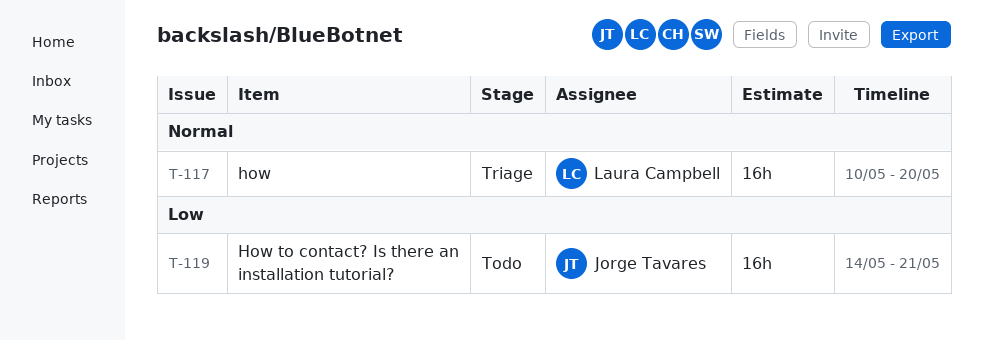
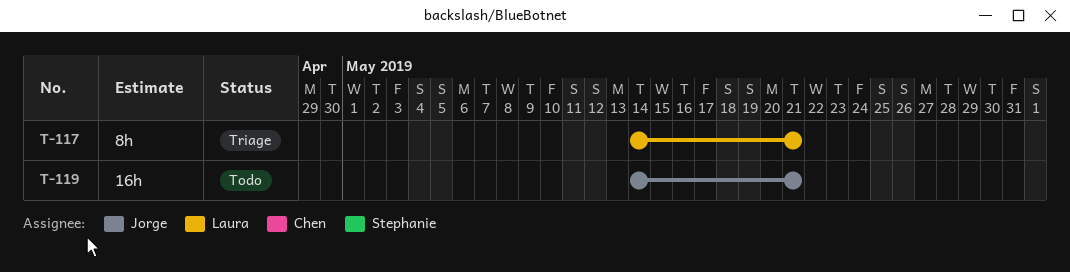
T-117, estimate: 16h -> 8h
T-117, start: May 10 -> May 14
T-117, due: May 20 -> May 21

